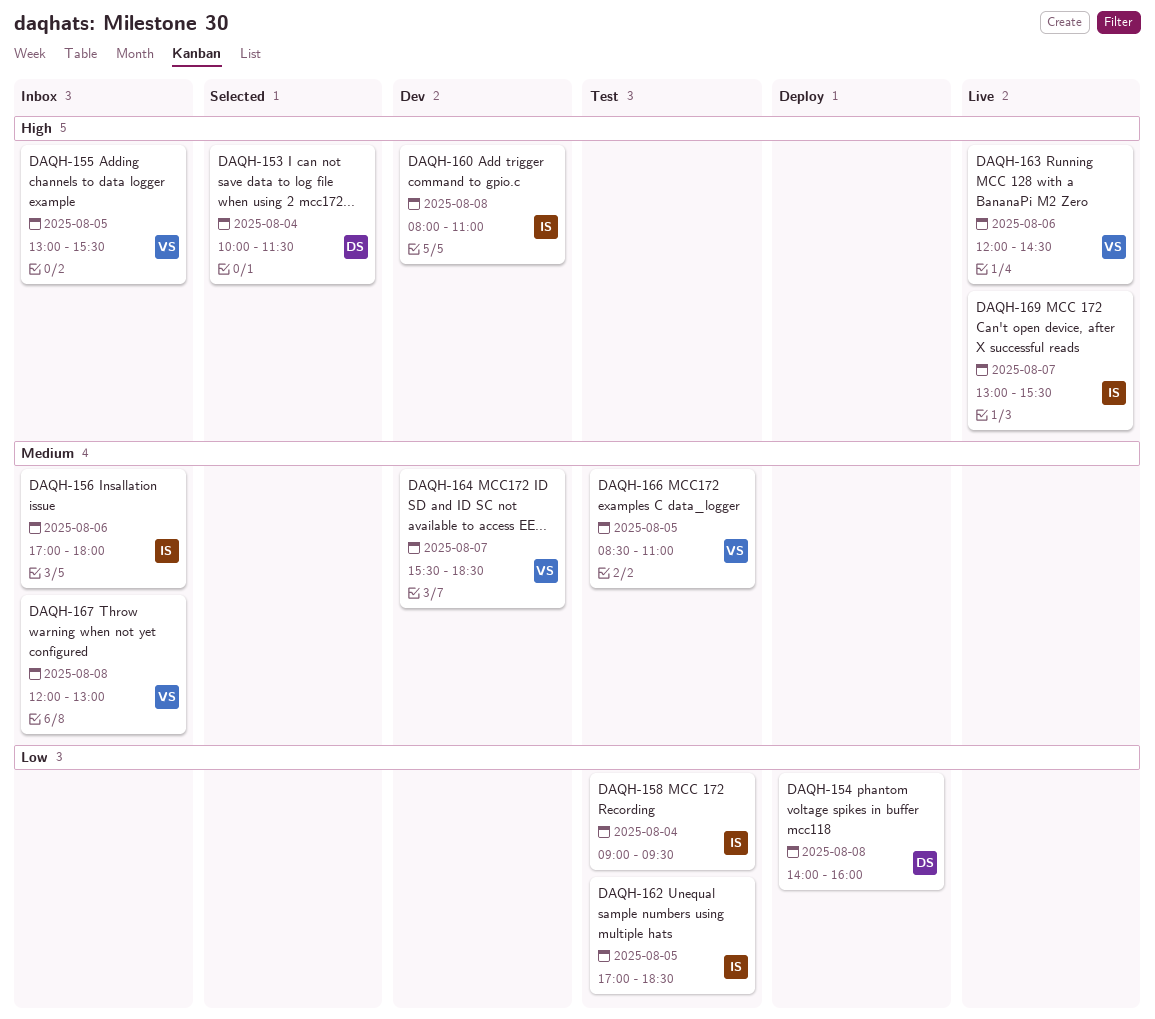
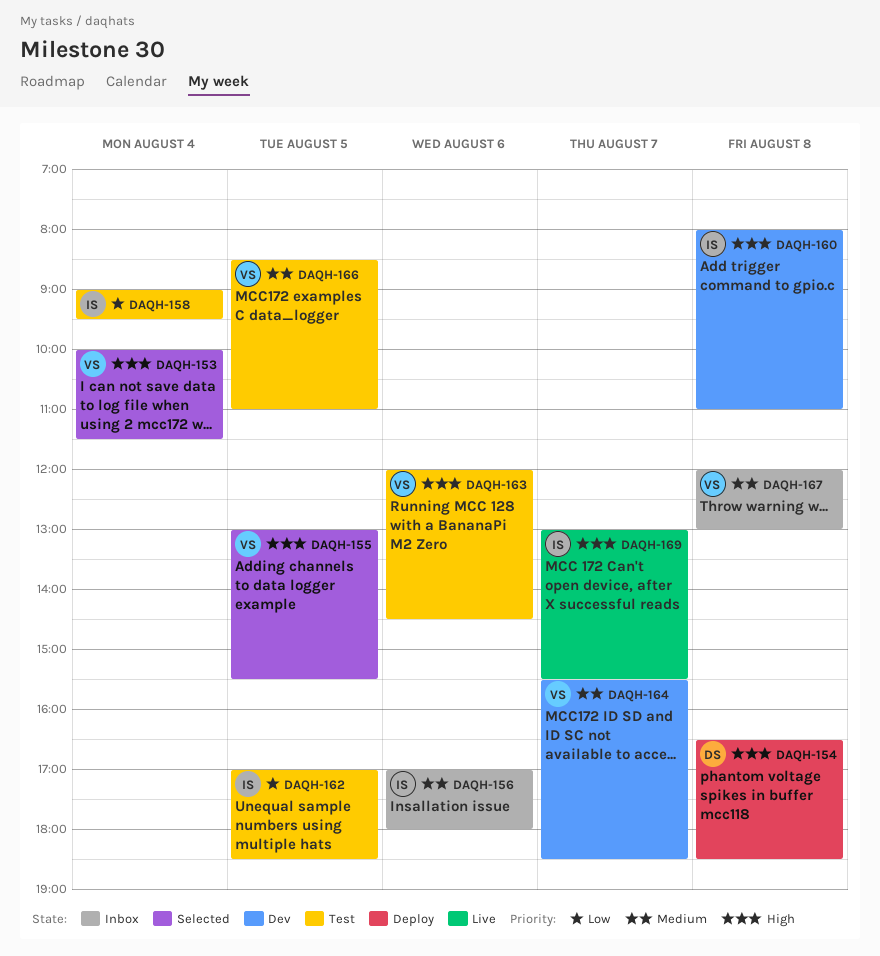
DAQH-153, owner: DS -> VS
DAQH-154, priority: Low -> High
DAQH-154, begins: 14:00 -> 16:30
DAQH-154, ends: 16:00 -> 18:30
DAQH-155, status: Inbox -> Selected
DAQH-163, status: Live -> Test

